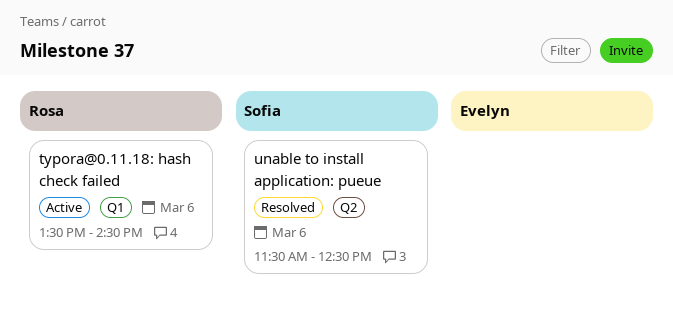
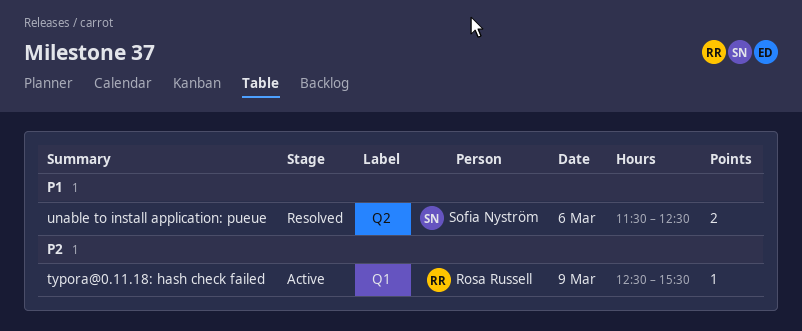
typora@0.11.18: hash check failed, day: Mar 6 -> Mar 9
typora@0.11.18: hash check failed, begins: 13:30 -> 12:30
typora@0.11.18: hash check failed, ends: 14:30 -> 15:30

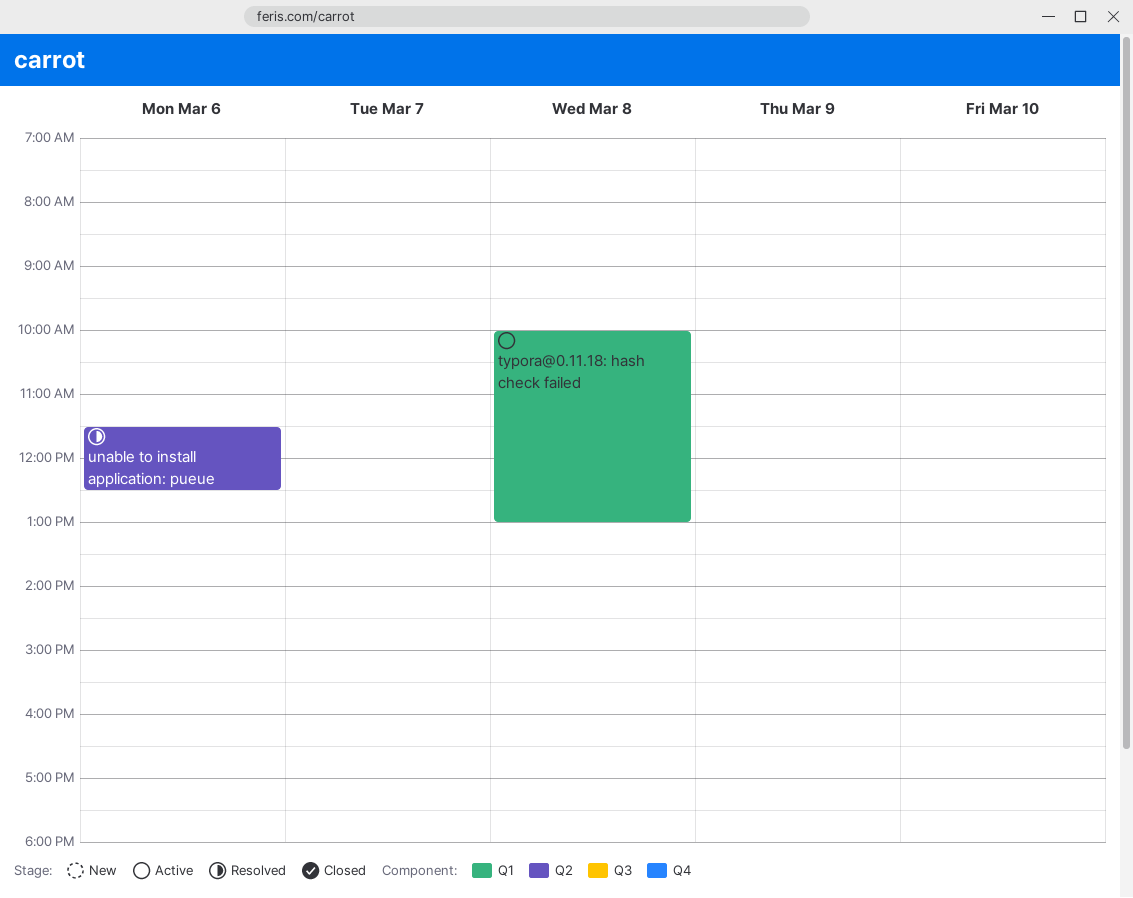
typora@0.11.18: hash check failed, day: Mar 9 -> Mar 8
typora@0.11.18: hash check failed, begins: 12:30 -> 10:00
typora@0.11.18: hash check failed, ends: 15:30 -> 13:00

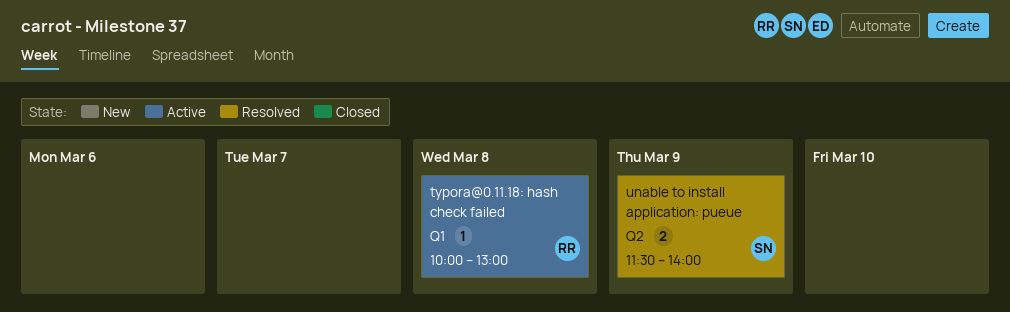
unable to install application: pueue, day: Mar 6 -> Mar 9
unable to install application: pueue, ends: 12:30 -> 14:00

